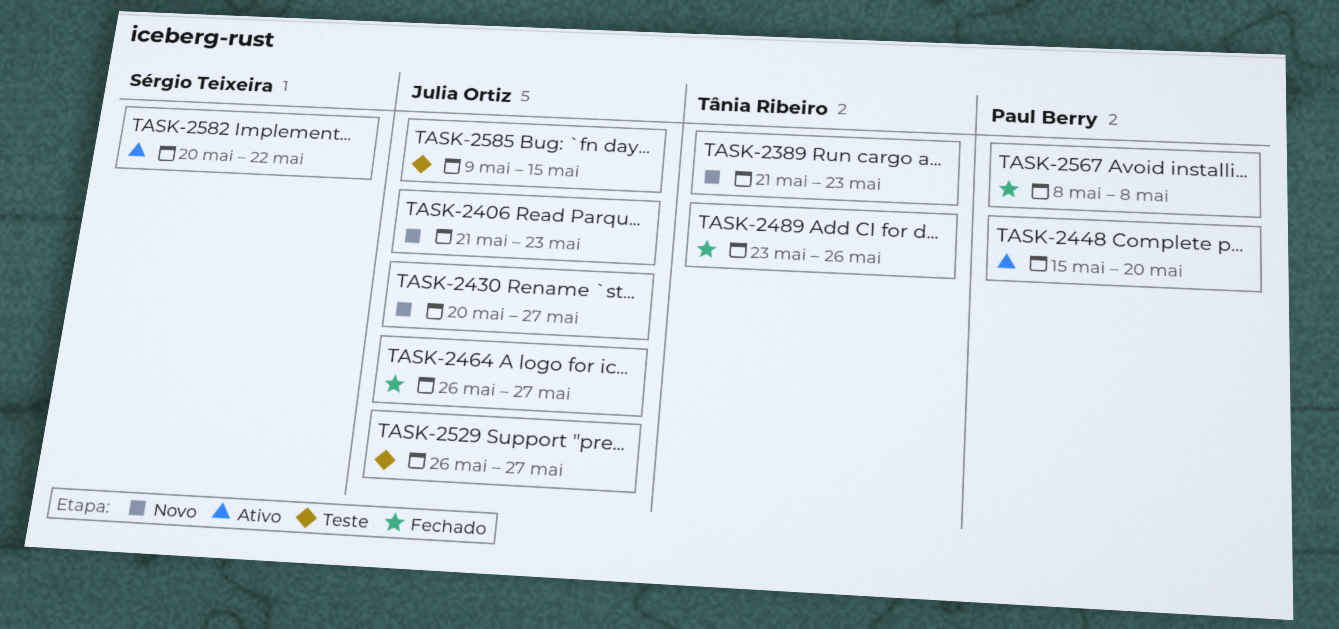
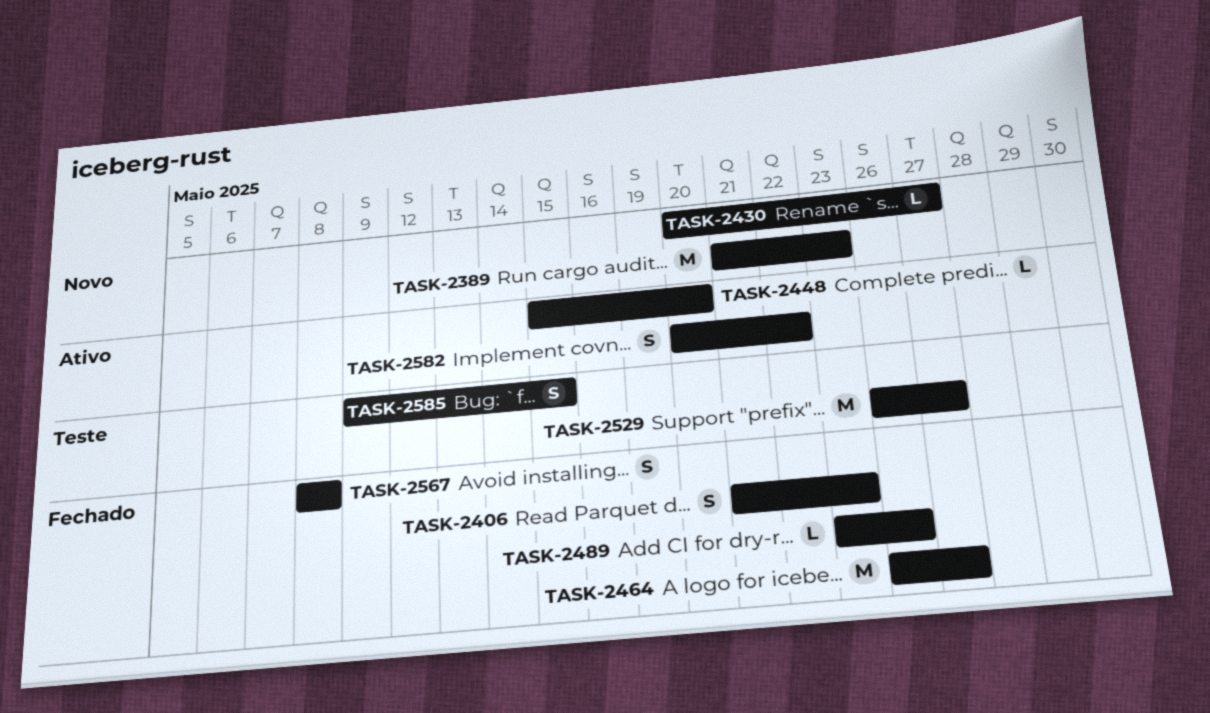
TASK-2406, status: Novo -> Fechado

